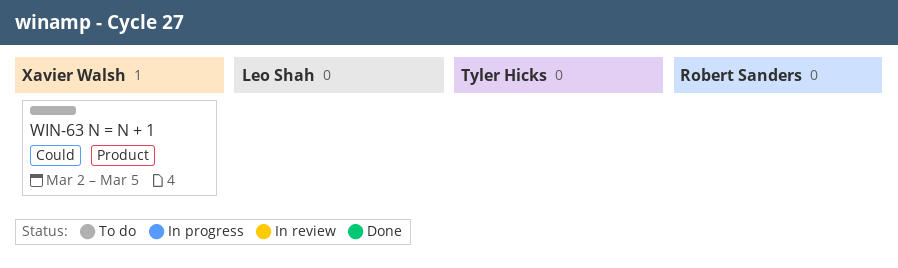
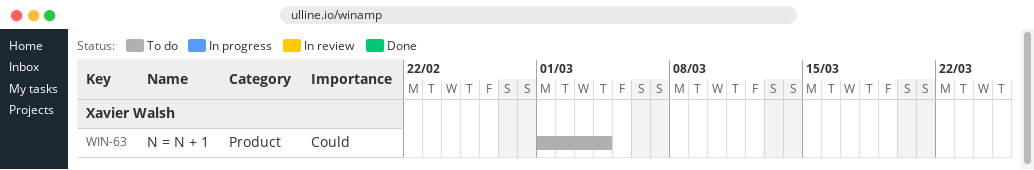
WIN-63, start: Mar 2 -> Mar 1
WIN-63, due: Mar 5 -> Mar 4

